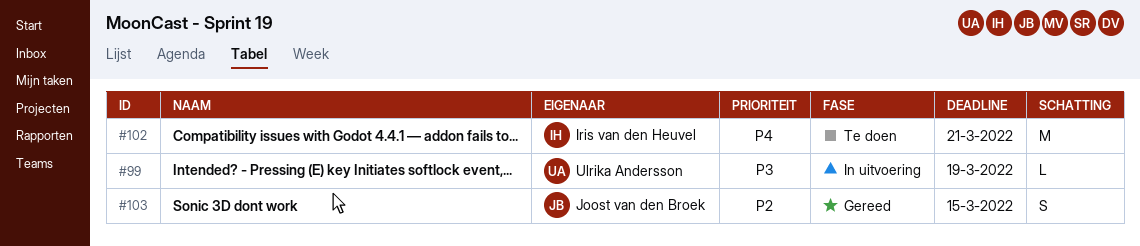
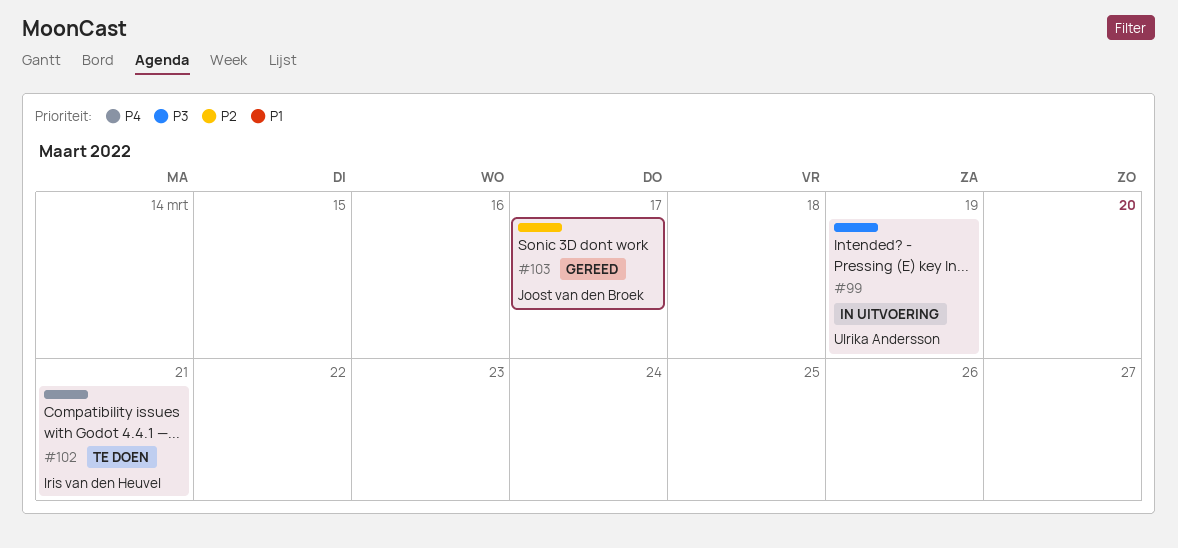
#103, due: Mar 15 -> Mar 17

